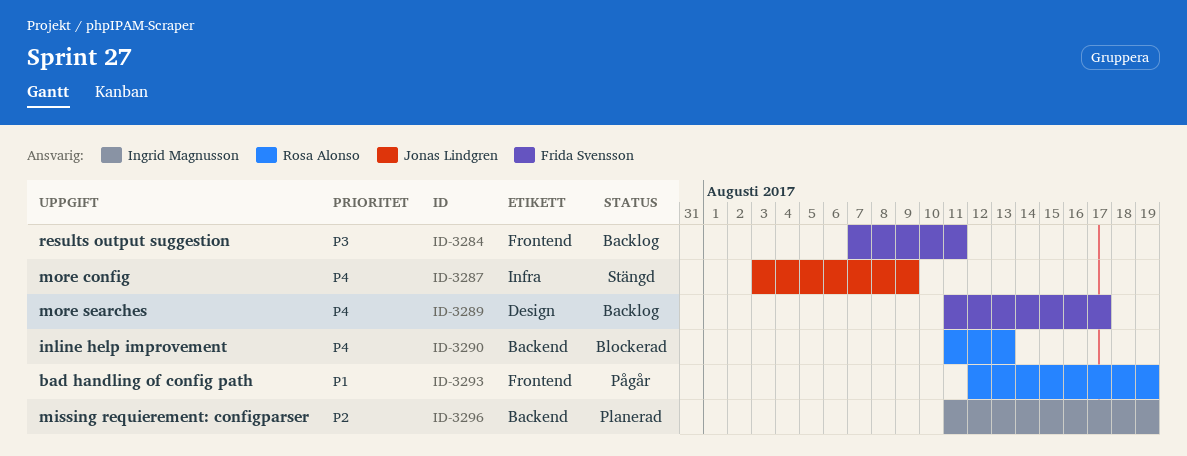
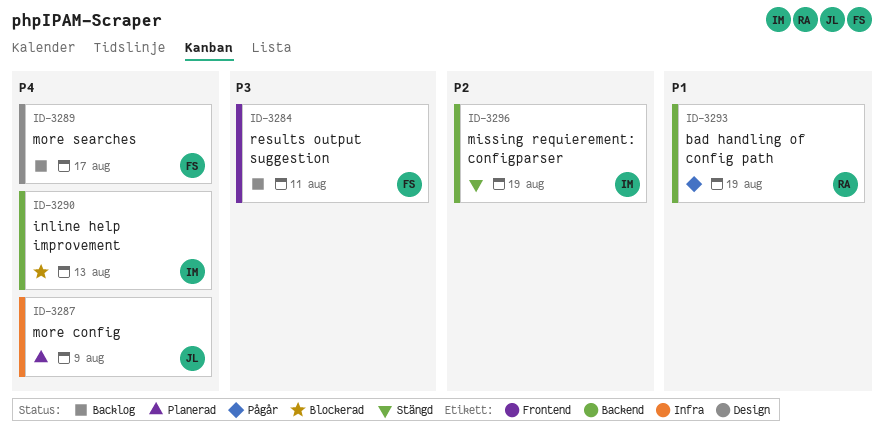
ID-3287, status: Stängd -> Planerad
ID-3290, owner: Rosa Alonso -> Ingrid Magnusson
ID-3293, label: Frontend -> Backend
ID-3296, status: Planerad -> Stängd

